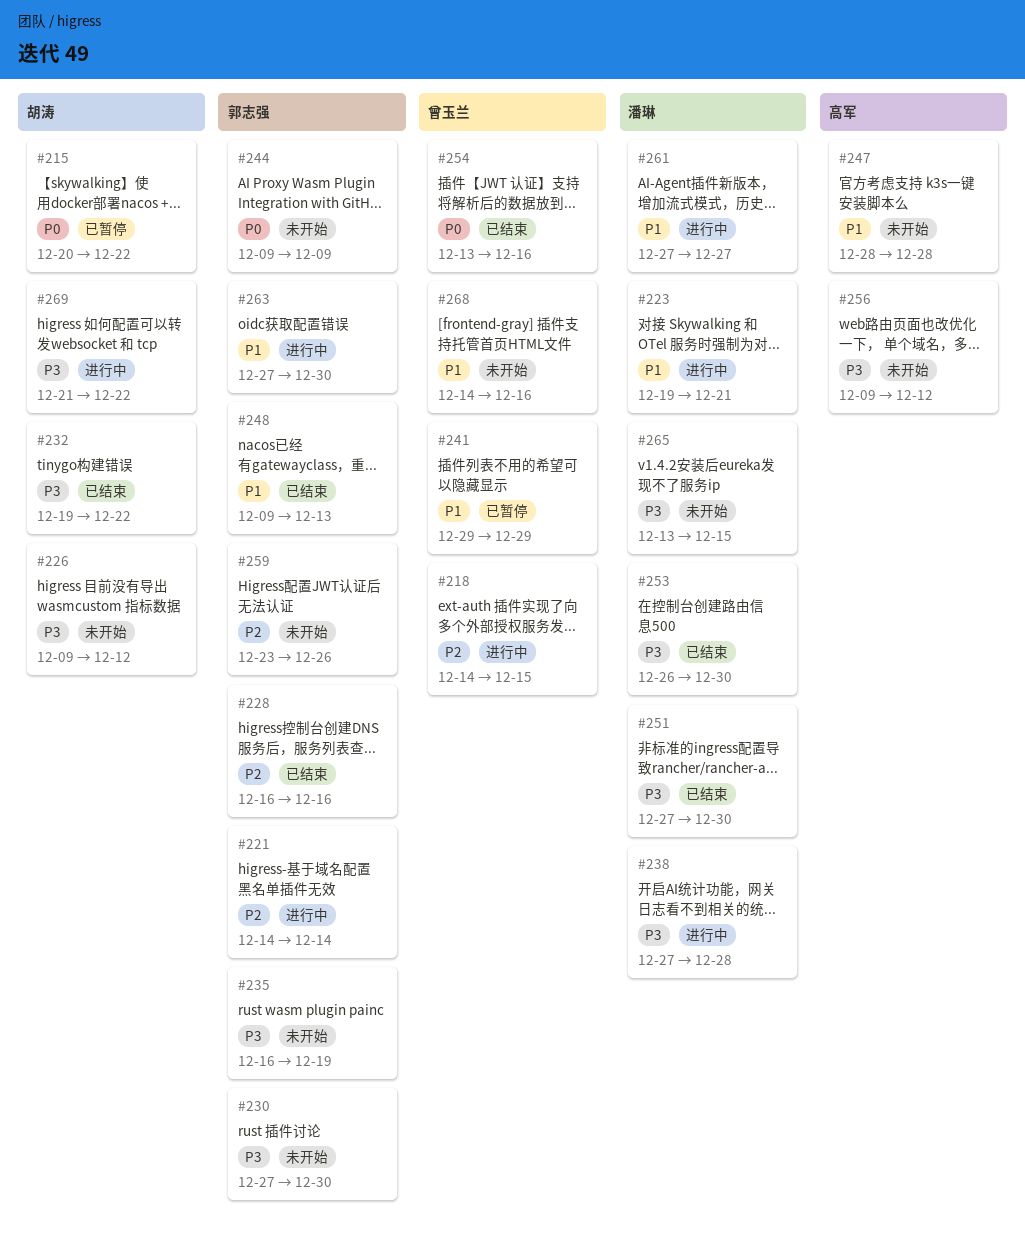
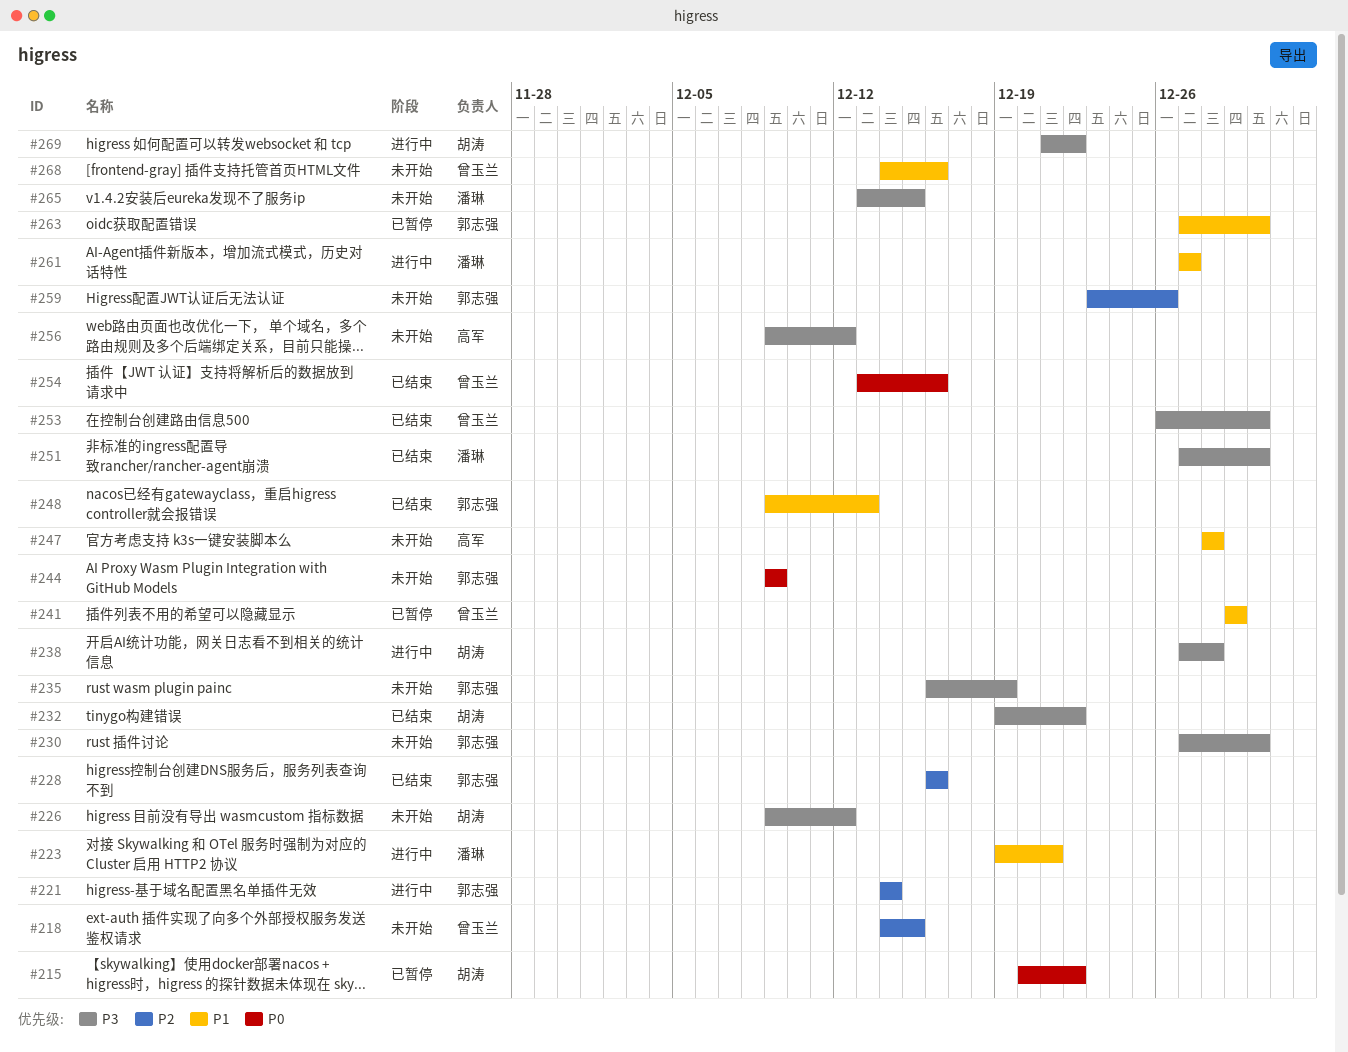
#218, status: 进行中 -> 未开始
#238, owner: 潘琳 -> 胡涛
#253, owner: 潘琳 -> 曾玉兰
#263, status: 进行中 -> 已暂停

